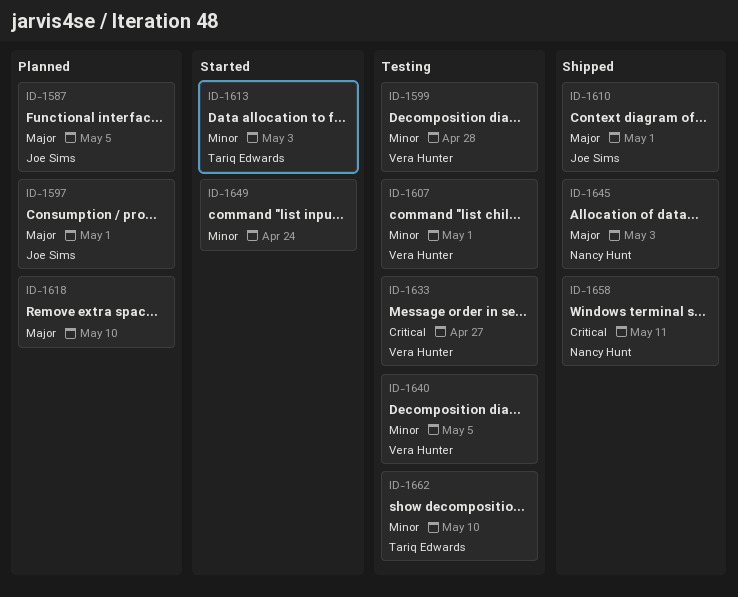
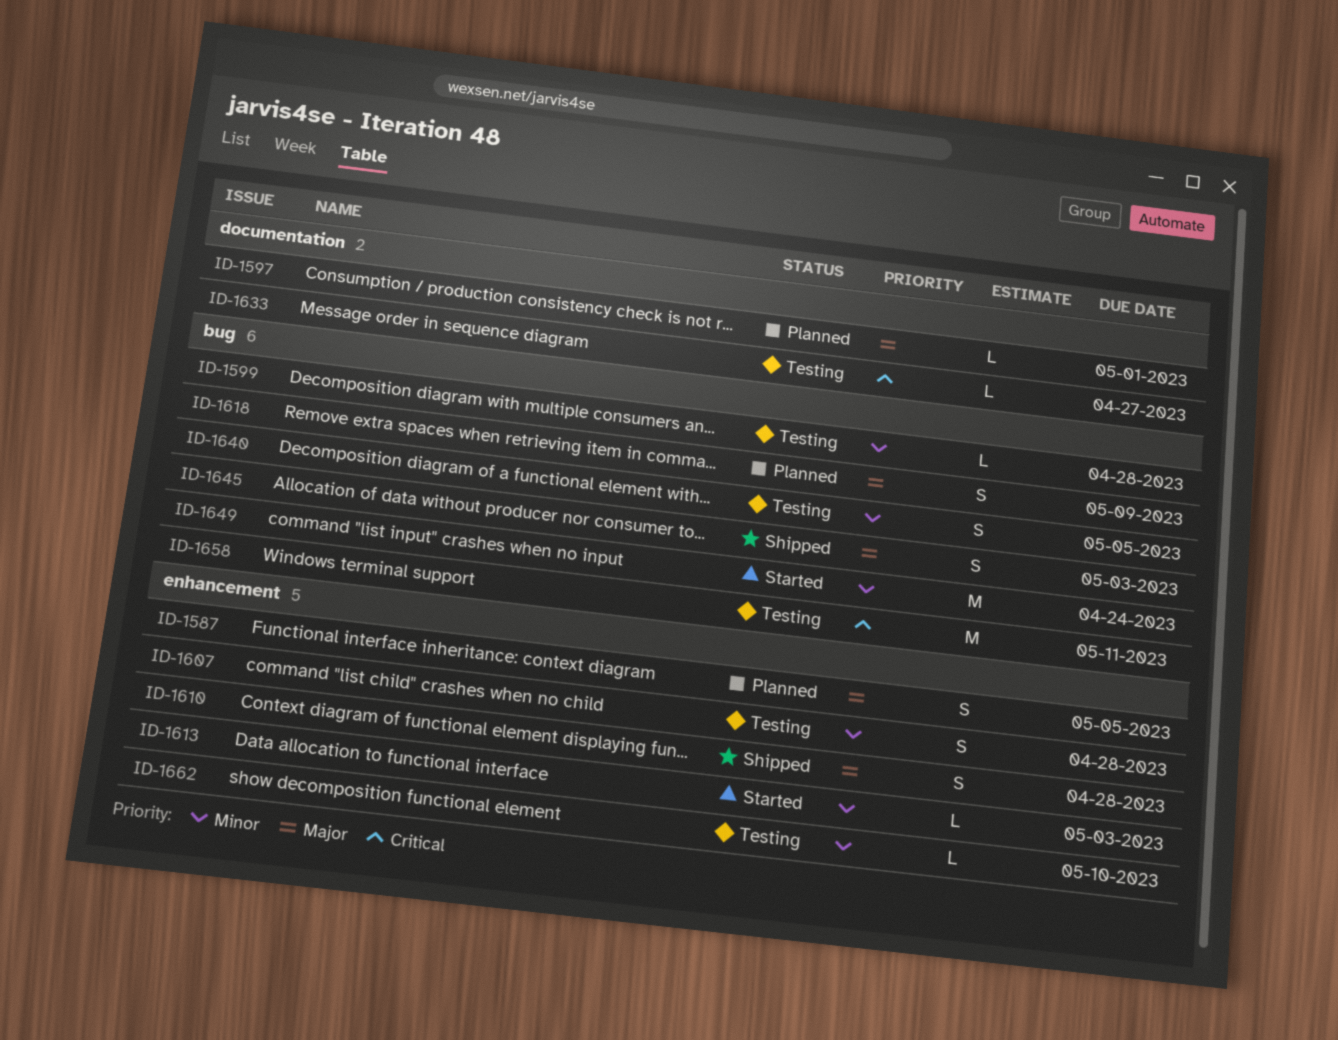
ID-1607, due: May 1 -> Apr 28
ID-1610, due: May 1 -> Apr 28
ID-1618, due: May 10 -> May 9
ID-1658, status: Shipped -> Testing

